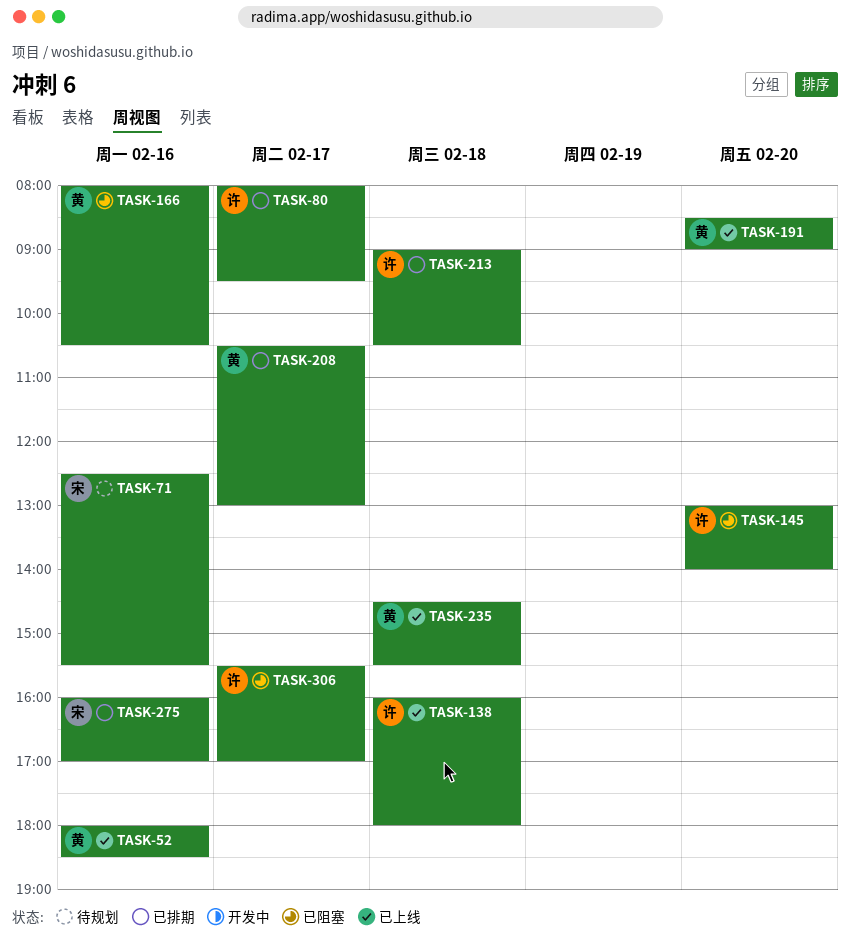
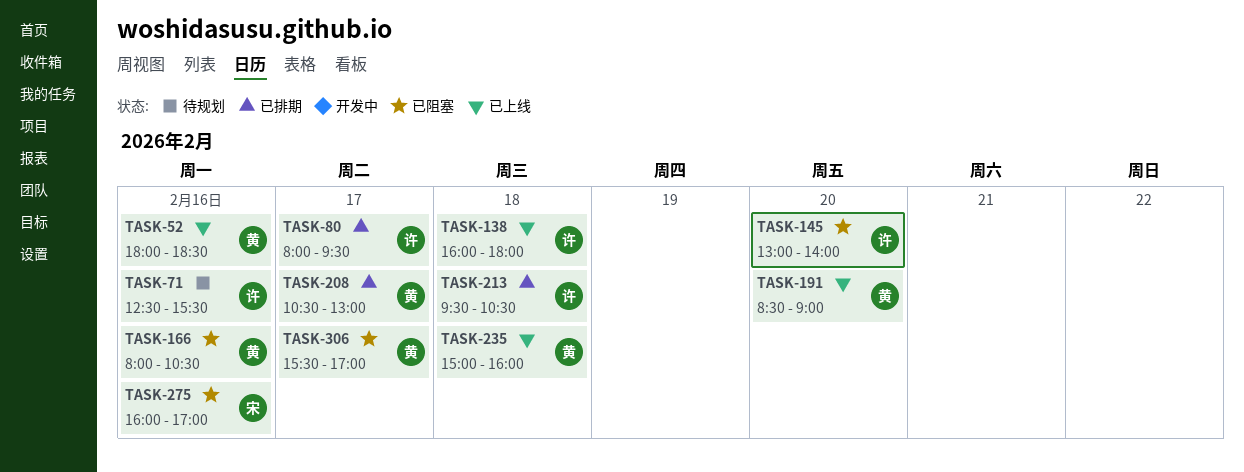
TASK-71, owner: 宋 -> 许
TASK-213, begins: 09:00 -> 09:30
TASK-235, begins: 14:30 -> 15:00
TASK-235, ends: 15:30 -> 16:00
TASK-275, status: 已排期 -> 已阻塞
TASK-306, owner: 许 -> 黄

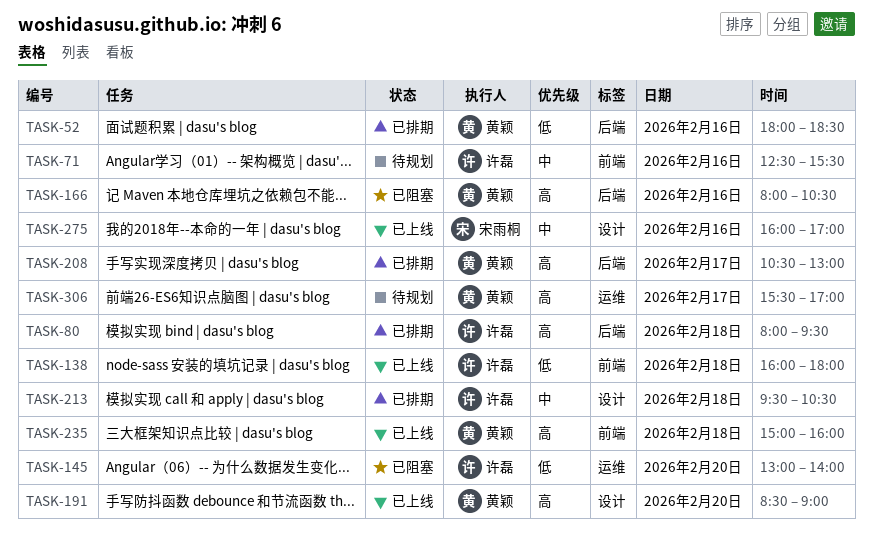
TASK-52, status: 已上线 -> 已排期
TASK-80, day: Feb 17 -> Feb 18
TASK-275, status: 已阻塞 -> 已上线
TASK-306, status: 已阻塞 -> 待规划

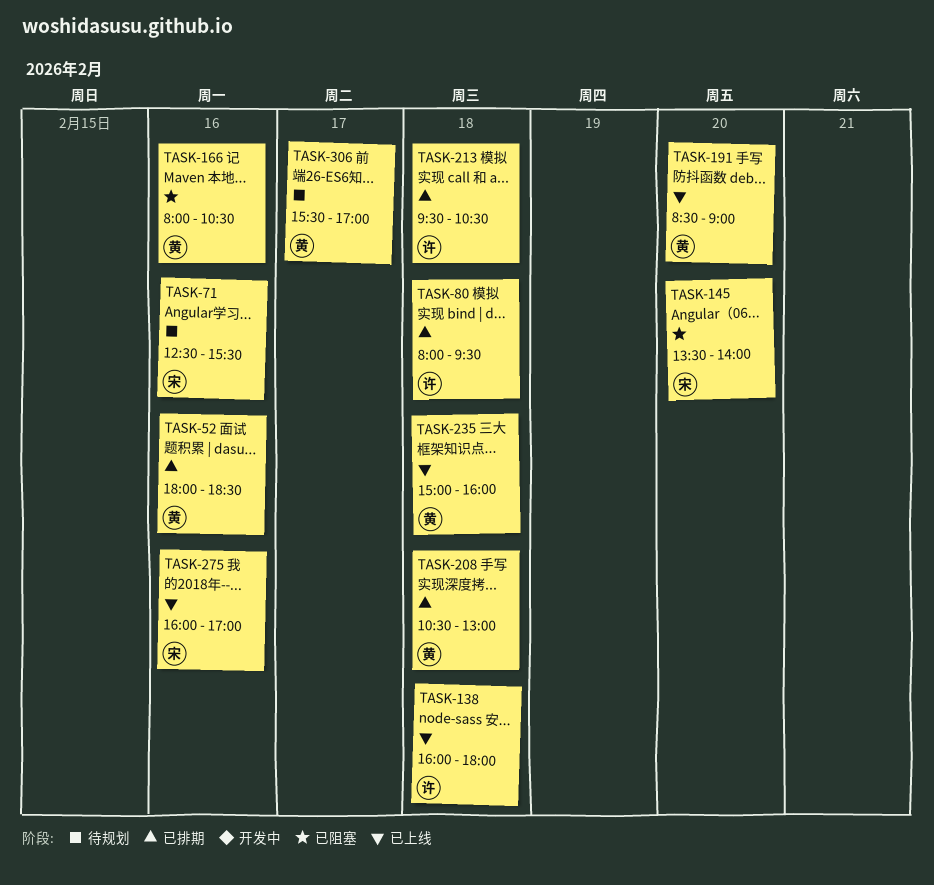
TASK-71, owner: 许磊 -> 宋雨桐
TASK-145, owner: 许磊 -> 宋雨桐
TASK-145, begins: 13:00 -> 13:30
TASK-208, day: Feb 17 -> Feb 18

